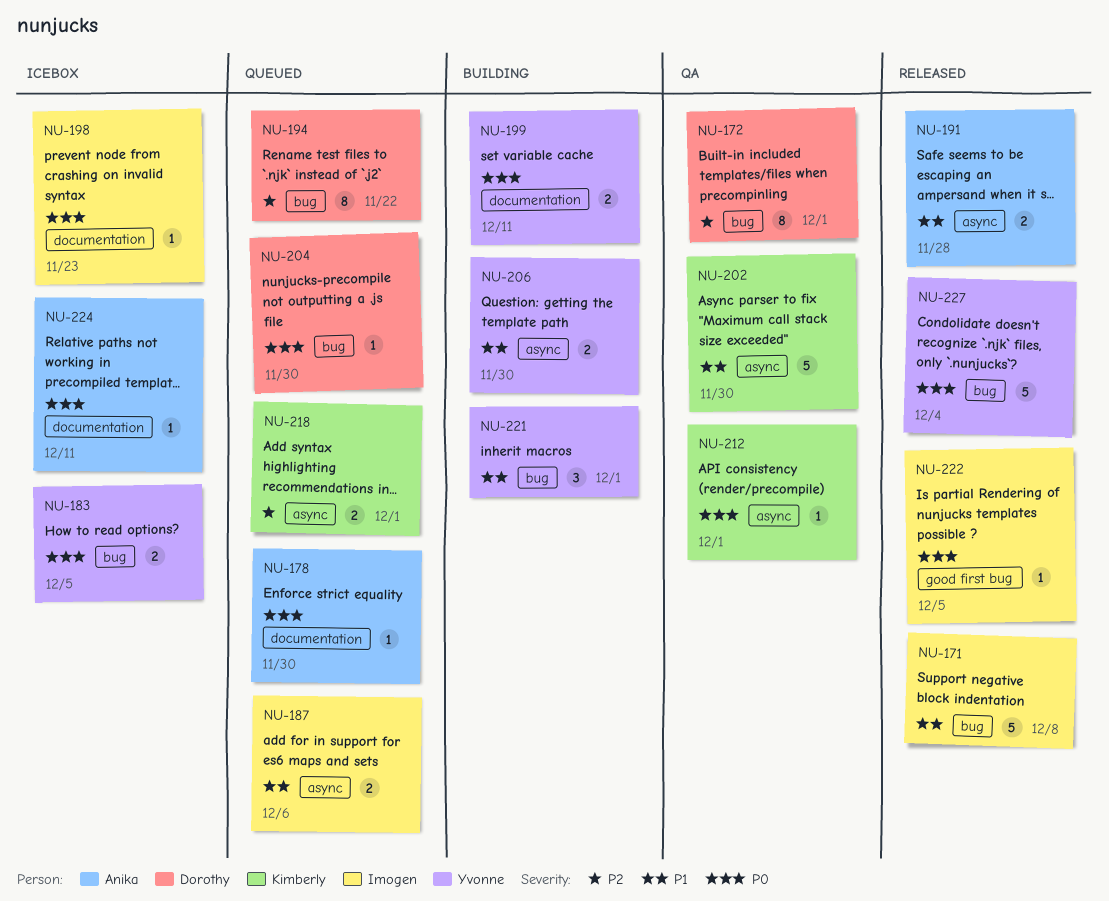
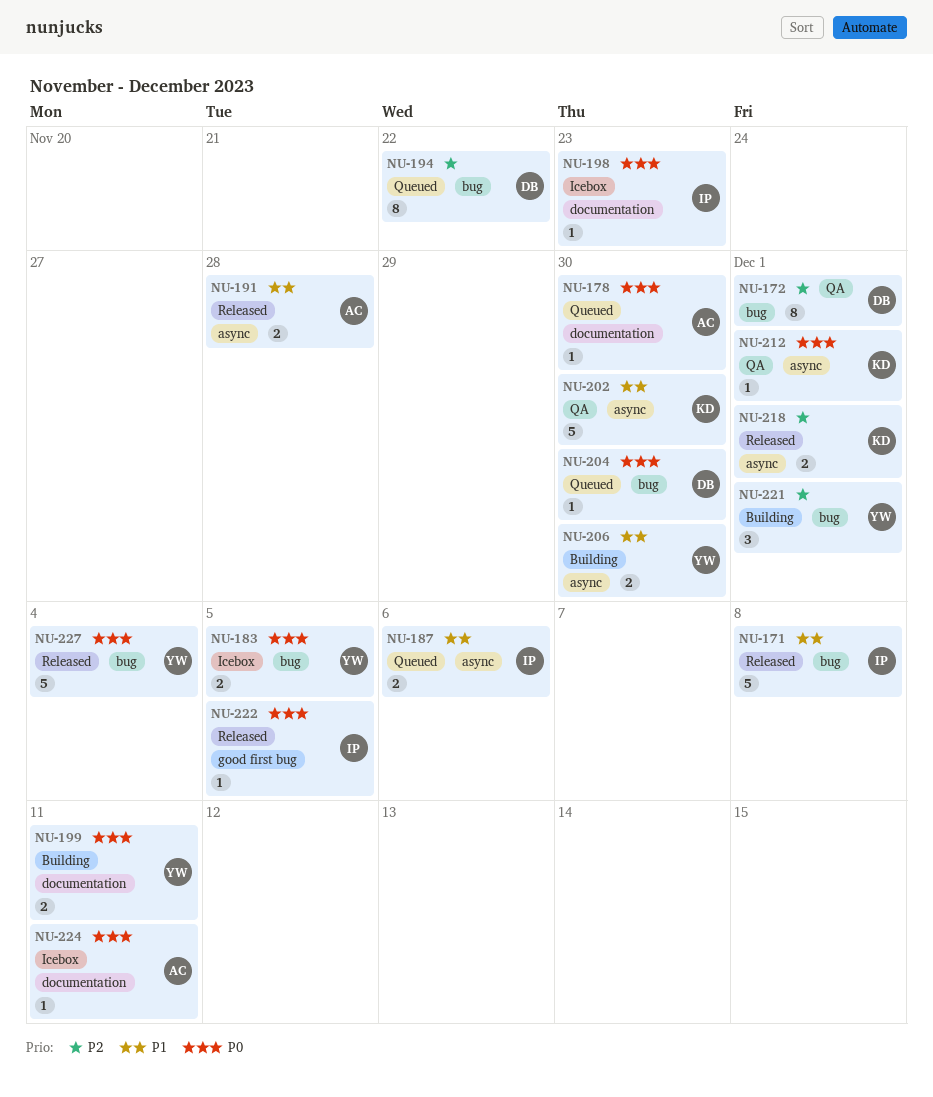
NU-218, status: Queued -> Released
NU-221, priority: P1 -> P2

